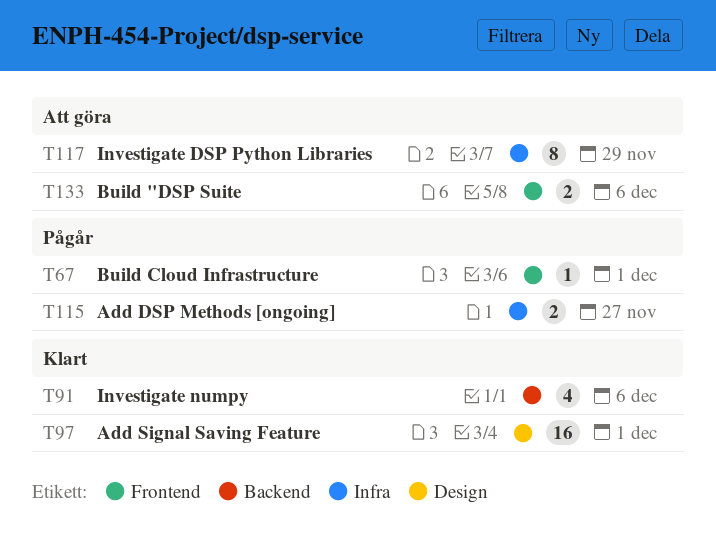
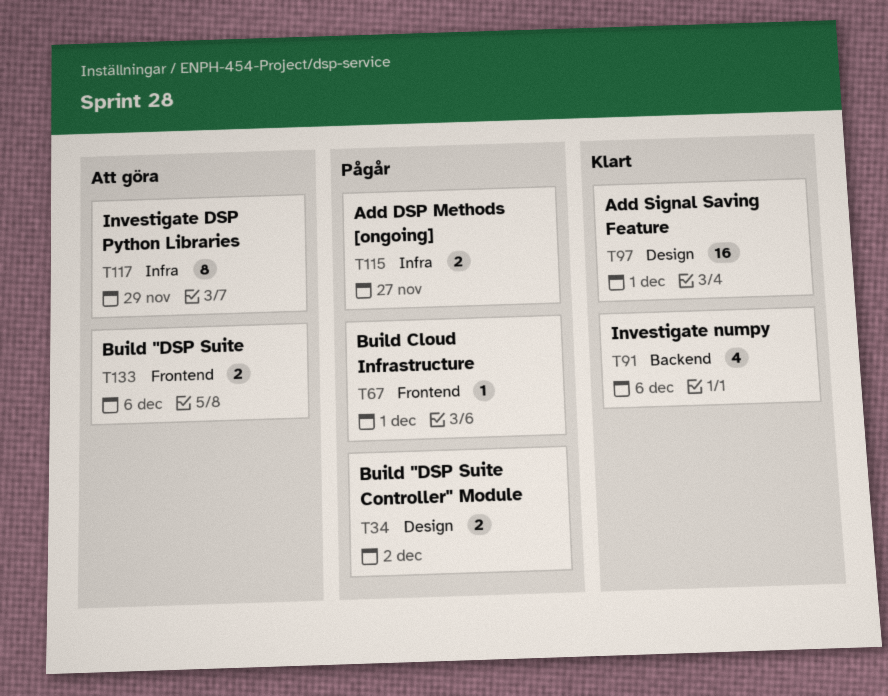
T34: none -> present

